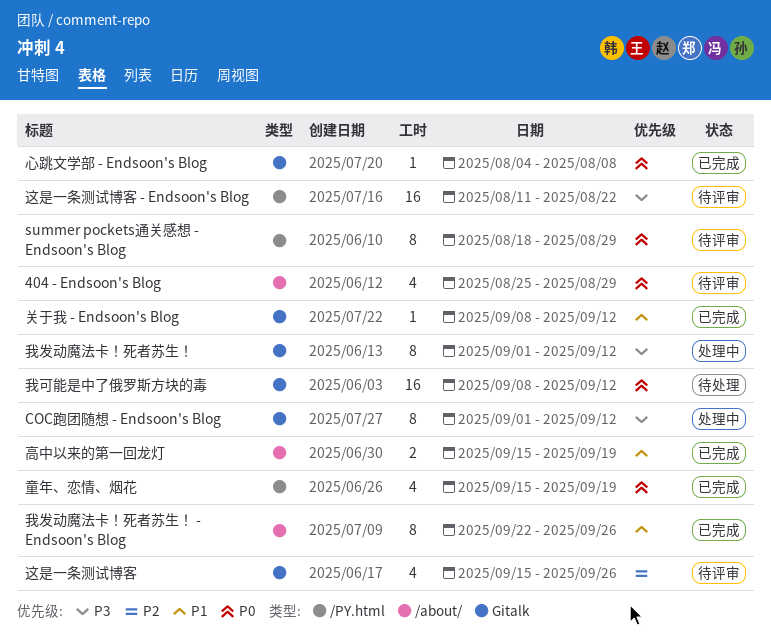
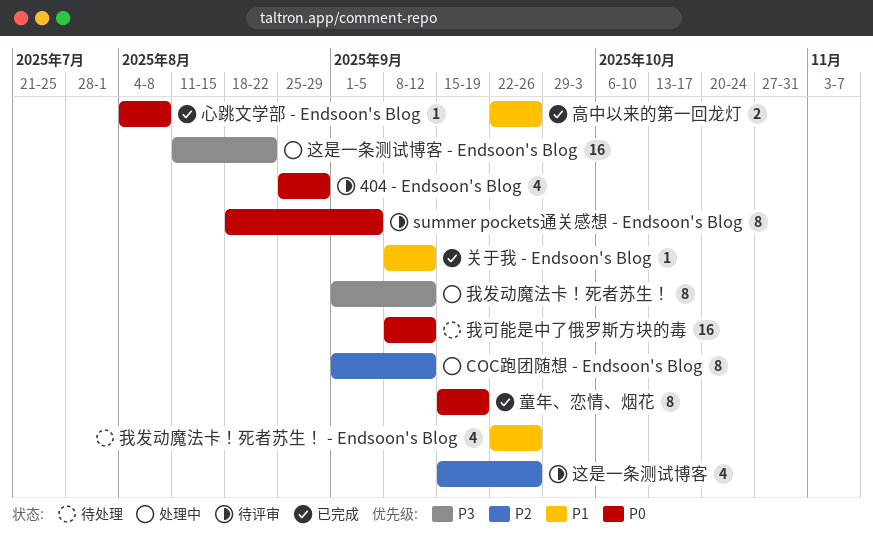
COC跑团随想 - Endsoon's Blog, priority: P3 -> P2
summer pockets通关感想 - Endsoon's Blog, due: Aug 29 -> Sep 5
我发动魔法卡！死者苏生！ - Endsoon's Blog, status: 已完成 -> 待处理
我发动魔法卡！死者苏生！ - Endsoon's Blog, estimate: 8 -> 4
童年、恋情、烟花, estimate: 4 -> 8
这是一条测试博客 - Endsoon's Blog, status: 待评审 -> 处理中
高中以来的第一回龙灯, start: Sep 15 -> Sep 22
高中以来的第一回龙灯, due: Sep 19 -> Sep 26

